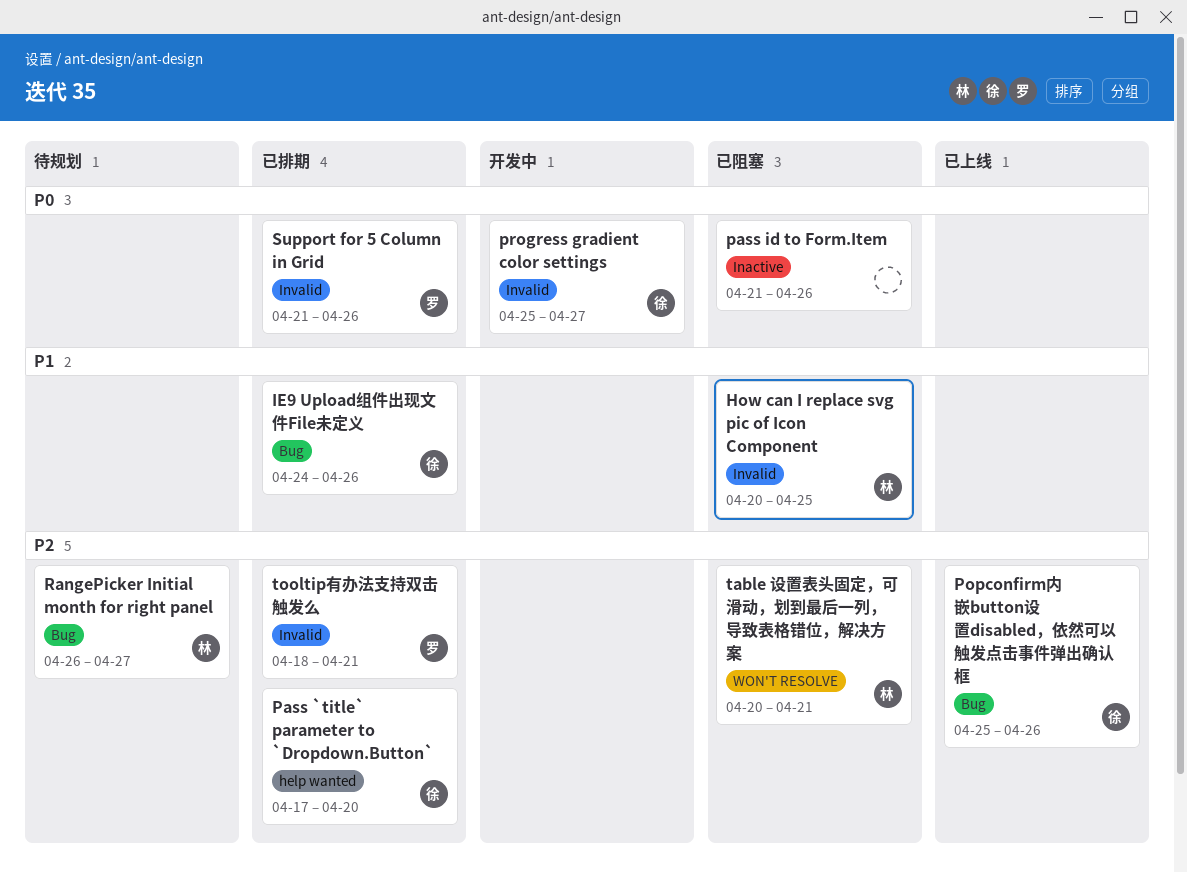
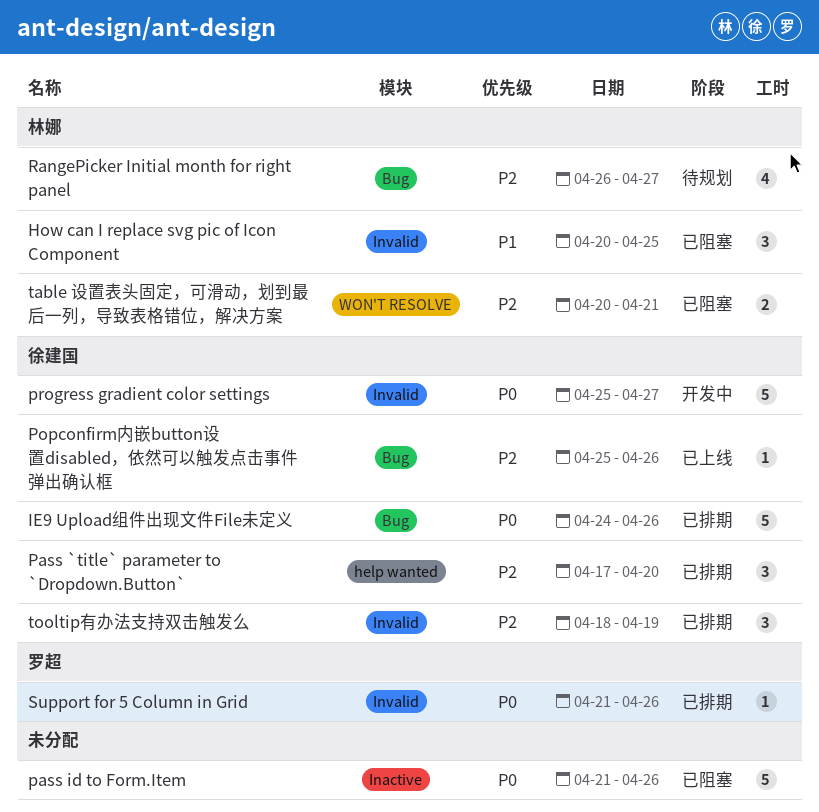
IE9 Upload组件出现文件File未定义, priority: P1 -> P0
tooltip有办法支持双击触发么, owner: 罗超 -> 徐建国
tooltip有办法支持双击触发么, due: Apr 21 -> Apr 19

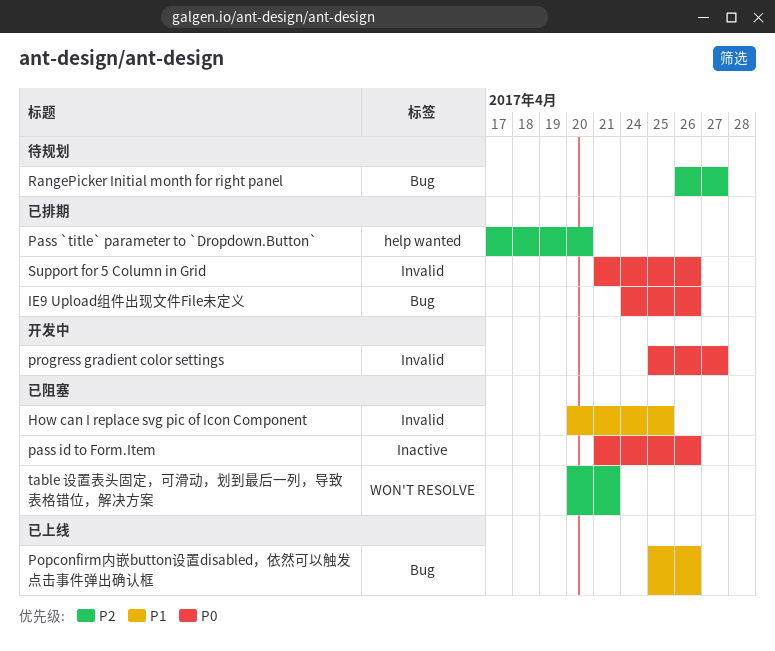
Popconfirm内嵌button设置disabled，依然可以触发点击事件弹出确认框, priority: P2 -> P1
tooltip有办法支持双击触发么: present -> none

